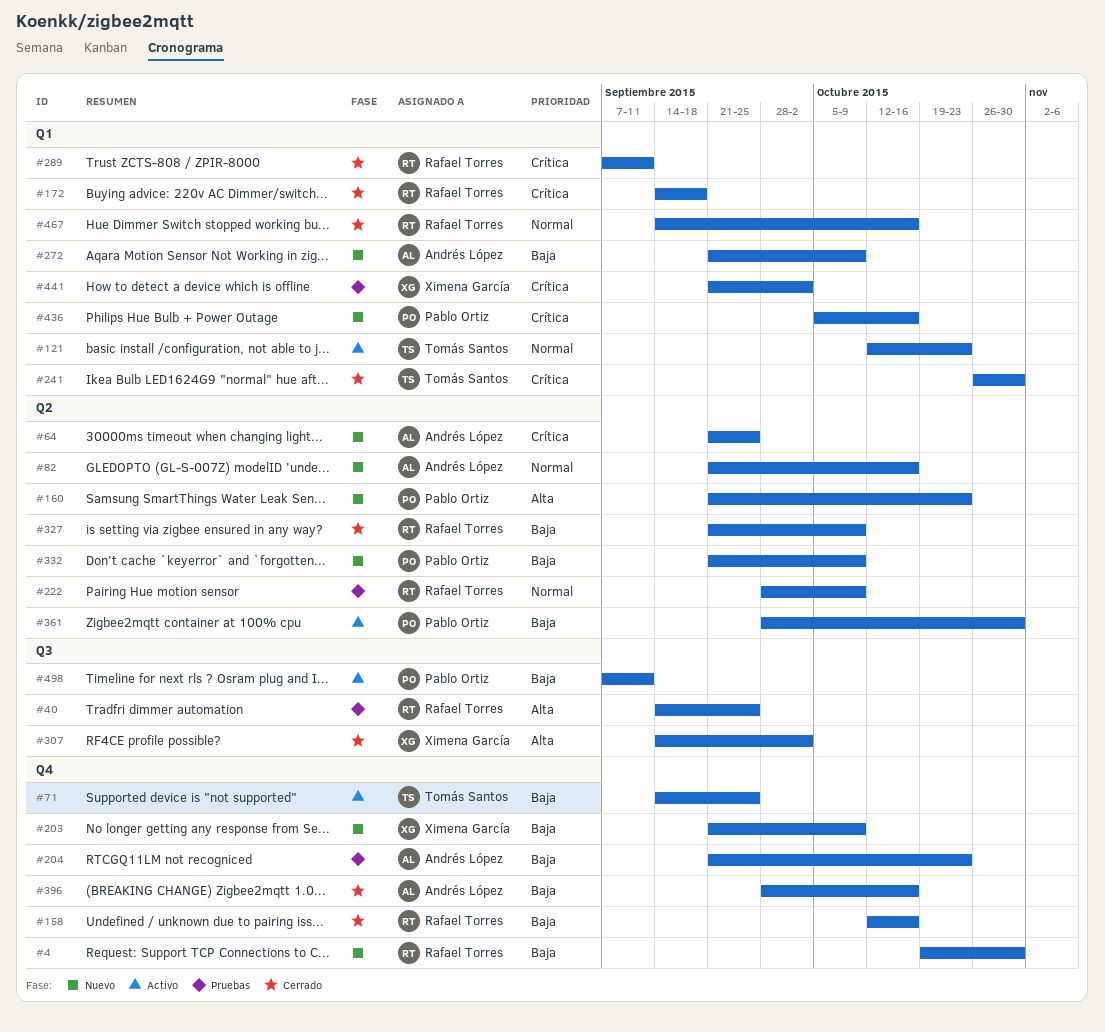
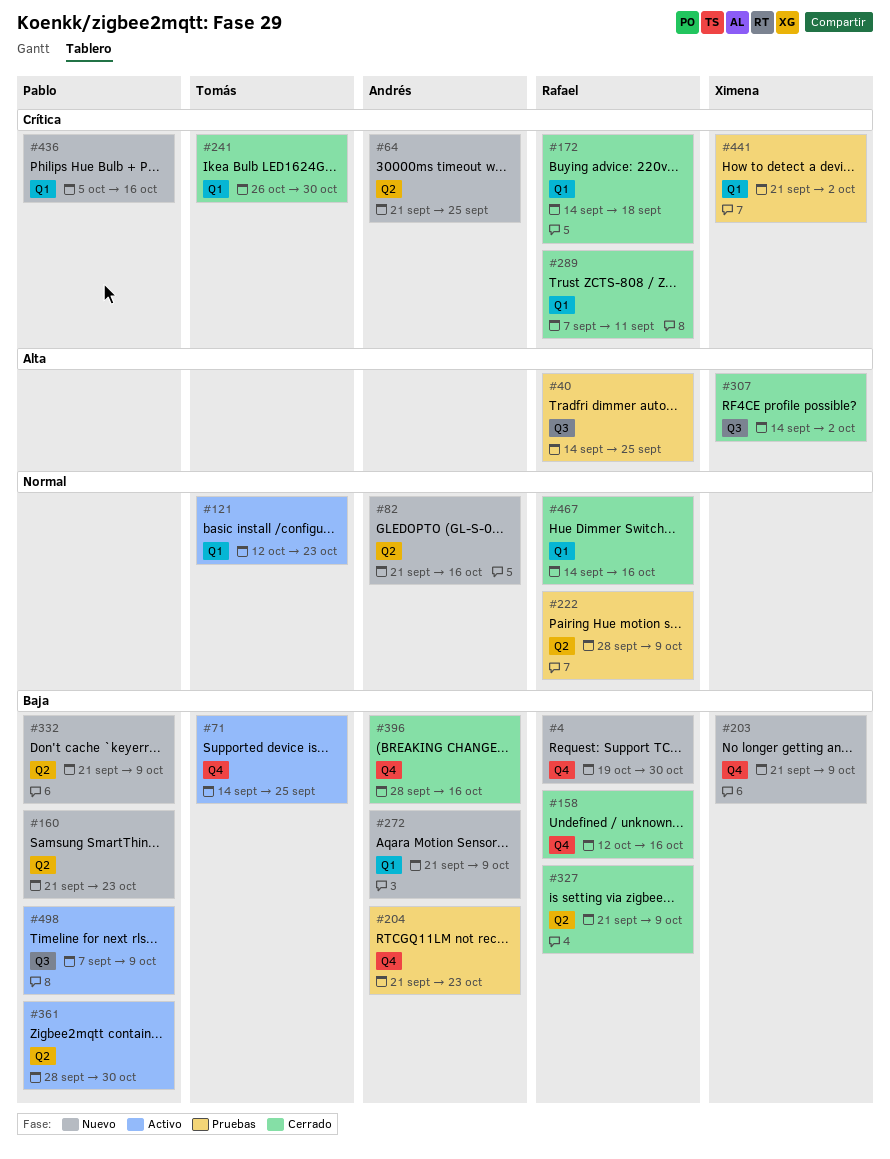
#160, priority: Alta -> Baja
#498, due: Sep 11 -> Oct 9

